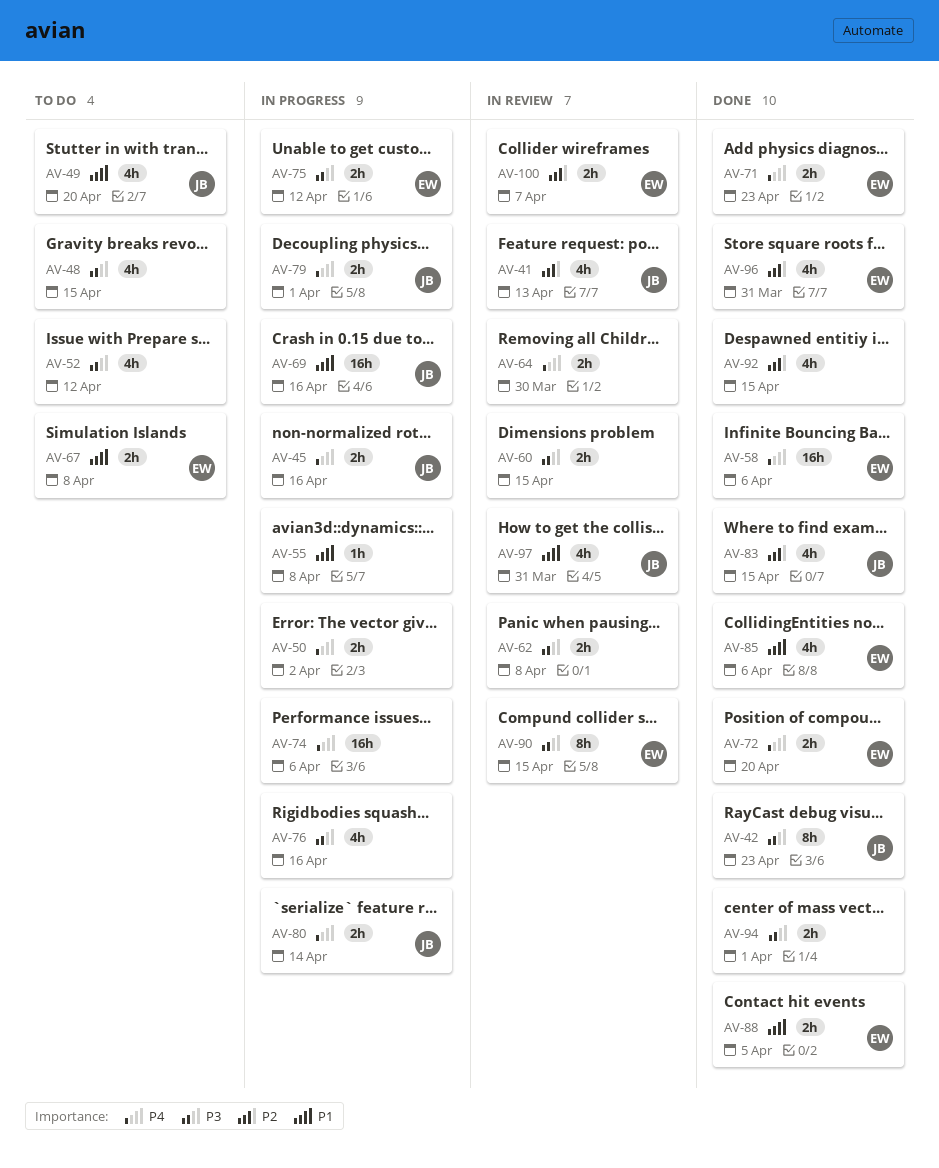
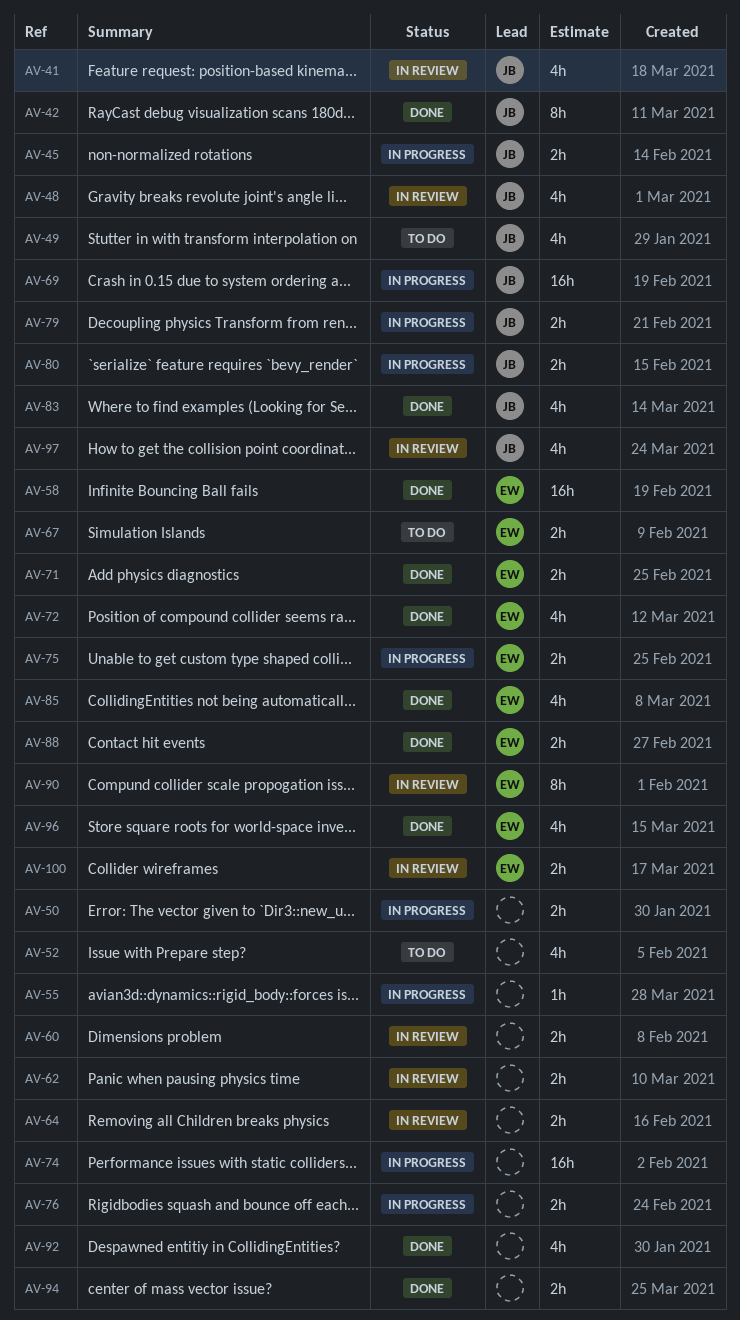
AV-48, status: To do -> In review
AV-48, owner: none -> JB
AV-72, estimate: 2h -> 4h
AV-76, estimate: 4h -> 2h

